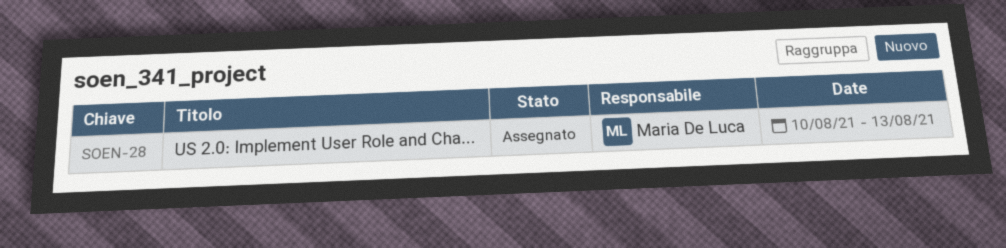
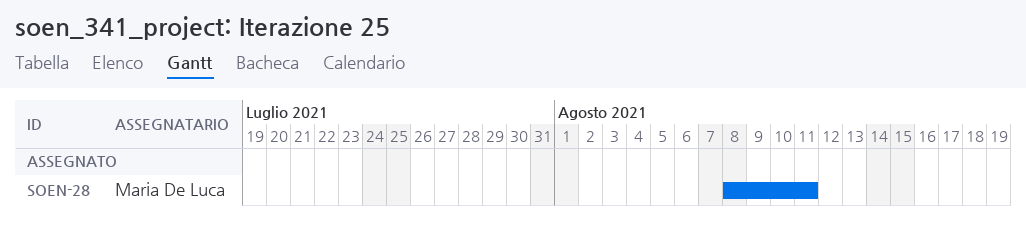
SOEN-28, start: Aug 10 -> Aug 8
SOEN-28, due: Aug 13 -> Aug 11

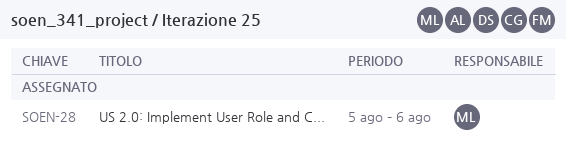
SOEN-28, start: Aug 8 -> Aug 5
SOEN-28, due: Aug 11 -> Aug 6

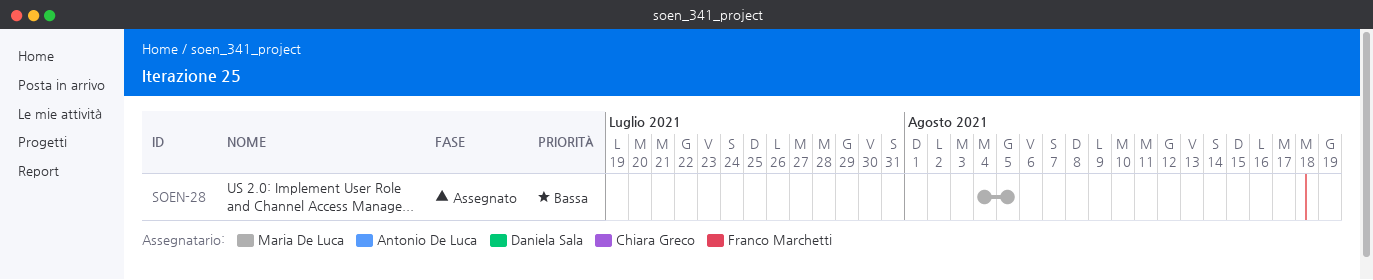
SOEN-28, start: Aug 5 -> Aug 4
SOEN-28, due: Aug 6 -> Aug 5

